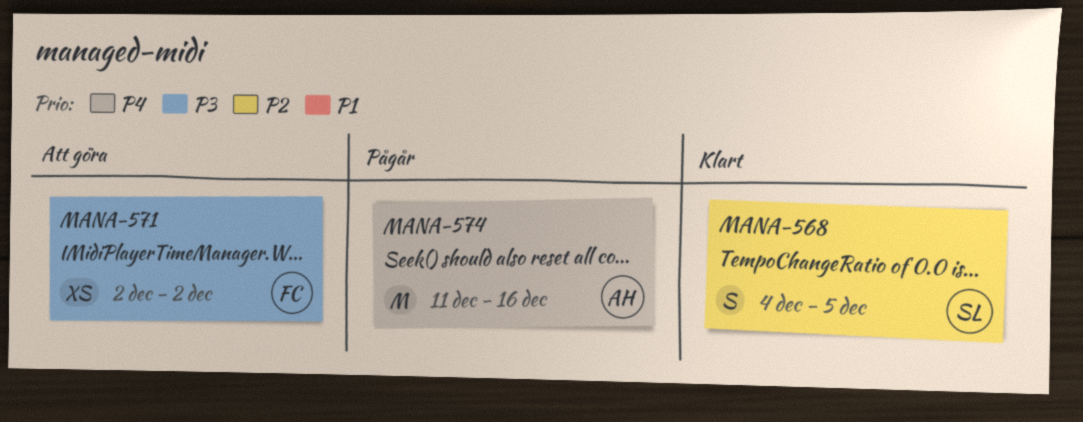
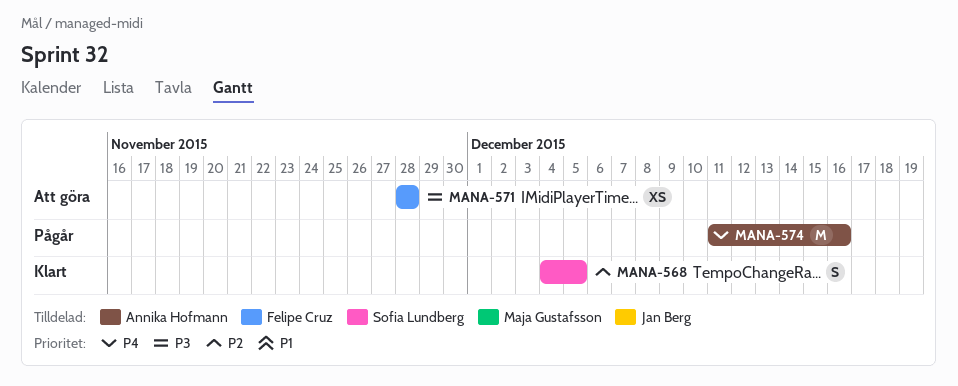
MANA-571, start: Dec 2 -> Nov 28
MANA-571, due: Dec 2 -> Nov 28

